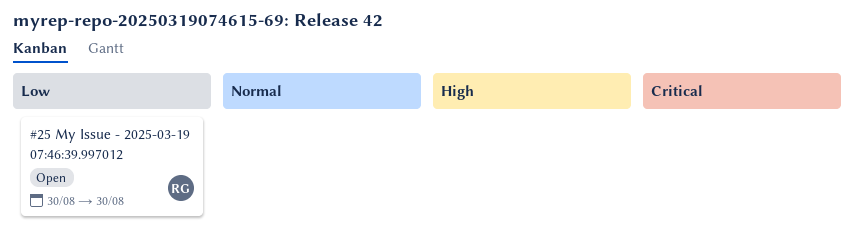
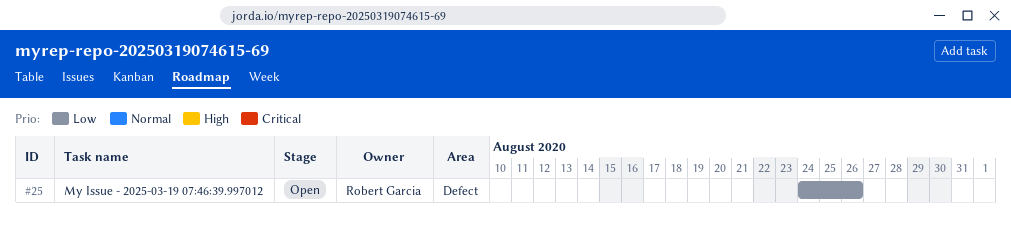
#25, start: Aug 30 -> Aug 24
#25, due: Aug 30 -> Aug 26

